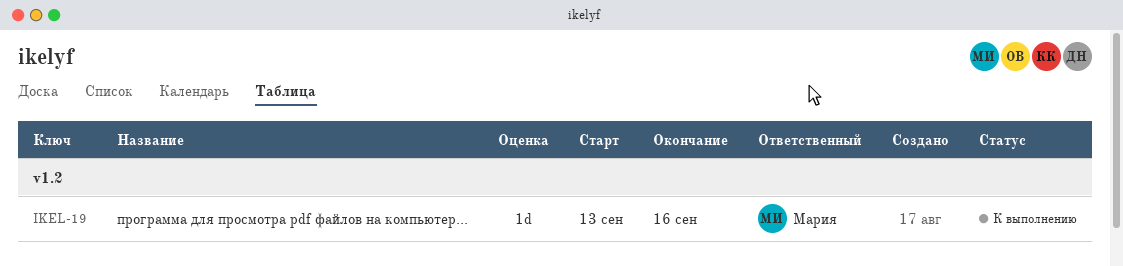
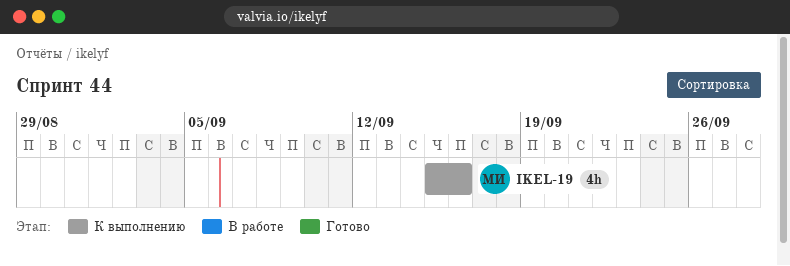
IKEL-19, estimate: 1d -> 4h
IKEL-19, start: Sep 13 -> Sep 15

